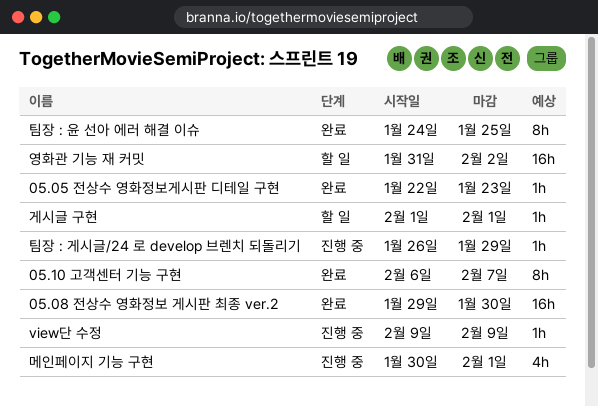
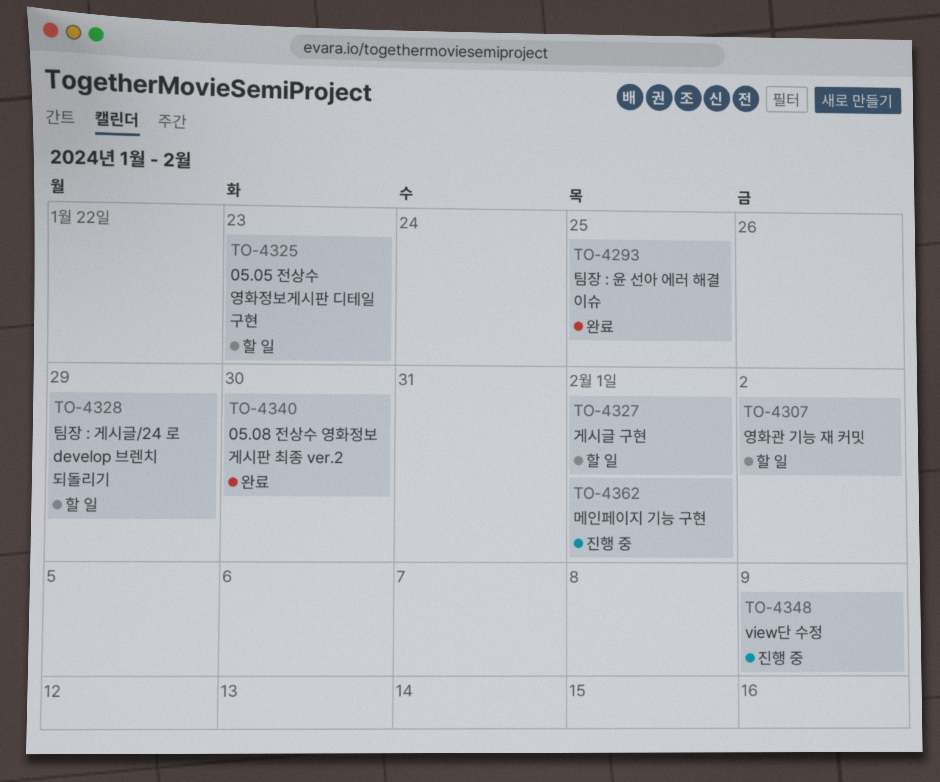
05.05 전상수 영화정보게시판 디테일 구현, status: 완료 -> 할 일
05.10 고객센터 기능 구현: present -> none
팀장 : 게시글/24 로 develop 브렌치 되돌리기, status: 진행 중 -> 할 일

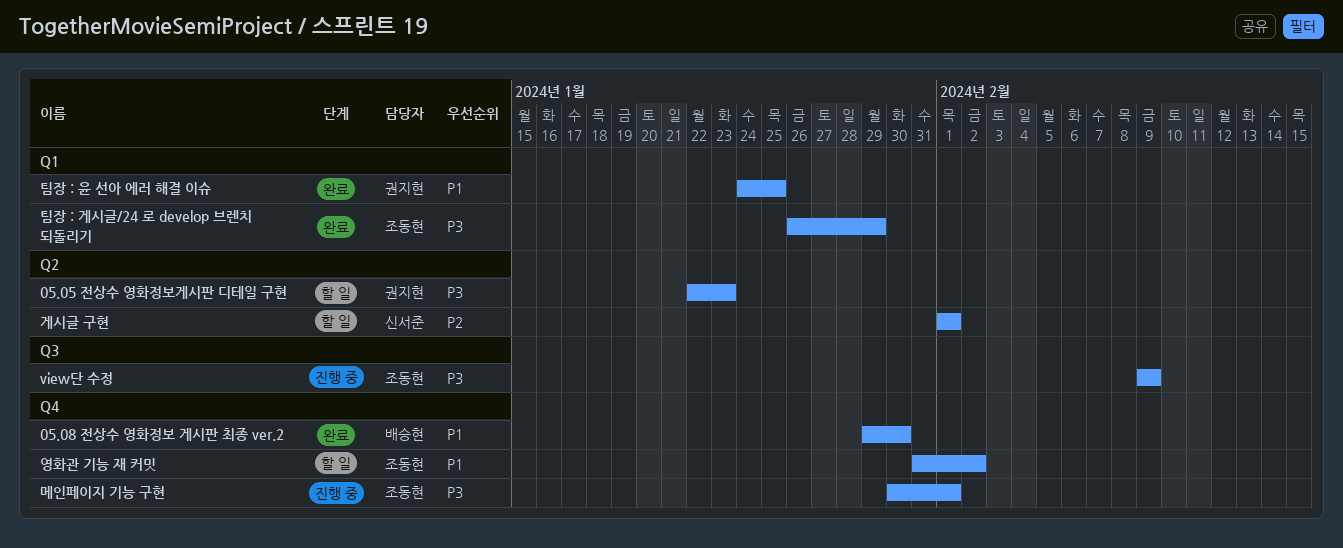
팀장 : 게시글/24 로 develop 브렌치 되돌리기, status: 할 일 -> 완료

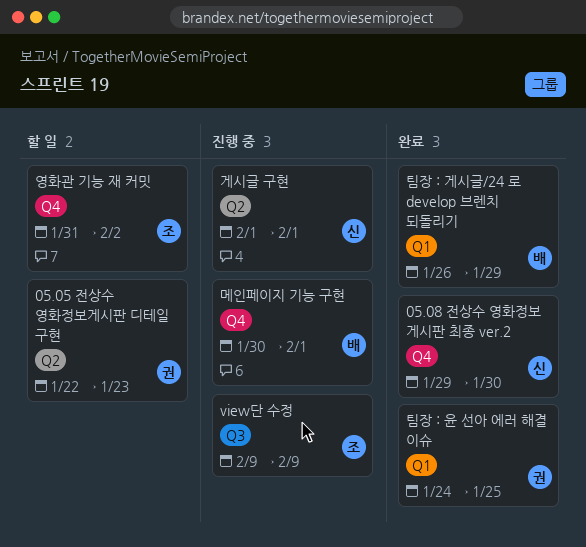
05.08 전상수 영화정보 게시판 최종 ver.2, owner: 배승현 -> 신서준
게시글 구현, status: 할 일 -> 진행 중
메인페이지 기능 구현, owner: 조동현 -> 배승현
팀장 : 게시글/24 로 develop 브렌치 되돌리기, owner: 조동현 -> 배승현

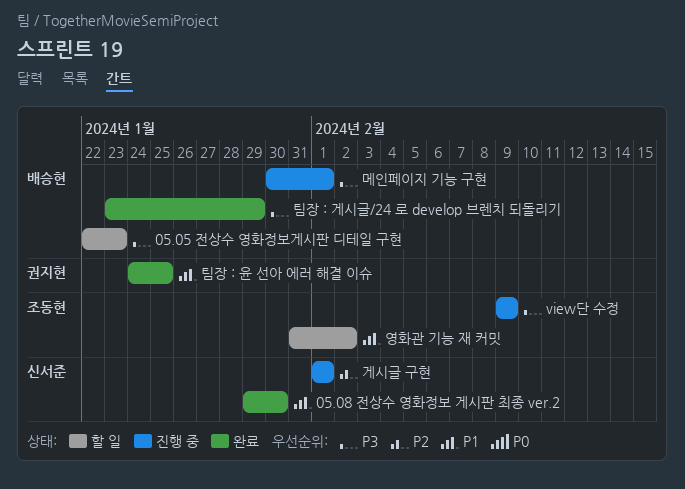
05.05 전상수 영화정보게시판 디테일 구현, owner: 권지현 -> 배승현
팀장 : 게시글/24 로 develop 브렌치 되돌리기, start: Jan 26 -> Jan 23

